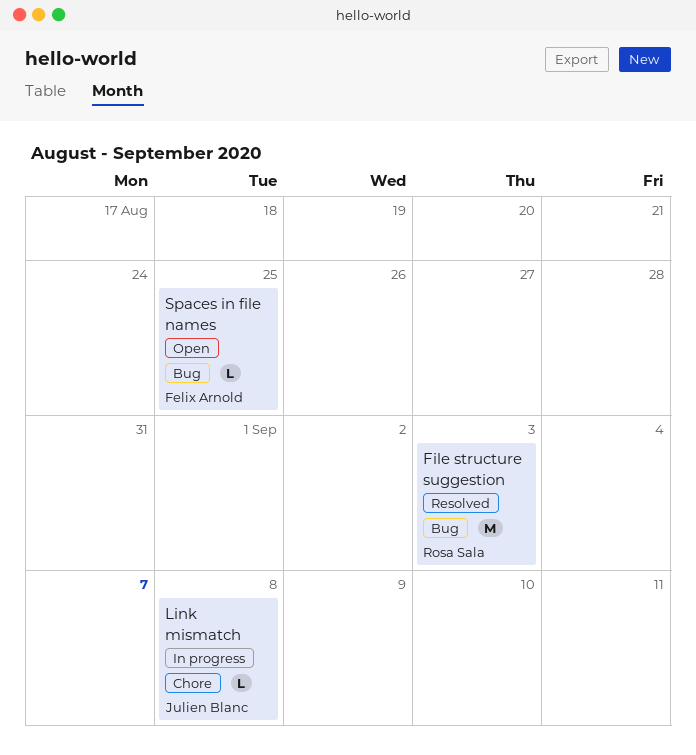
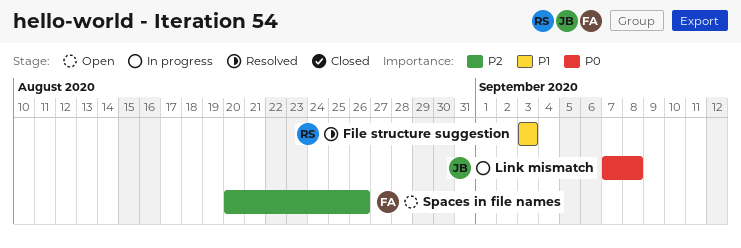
Spaces in file names, due: Aug 25 -> Aug 26

